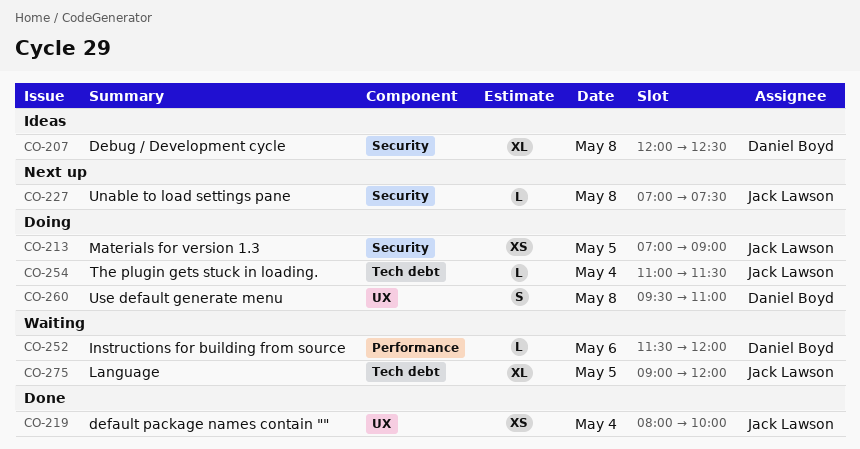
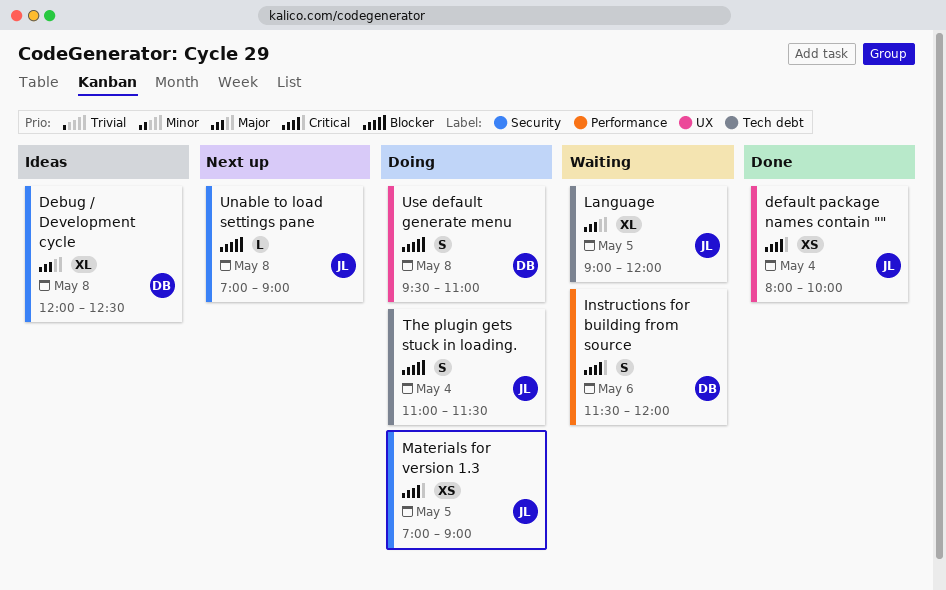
Instructions for building from source, estimate: L -> S
The plugin gets stuck in loading., estimate: L -> S
Unable to load settings pane, ends: 07:30 -> 09:00

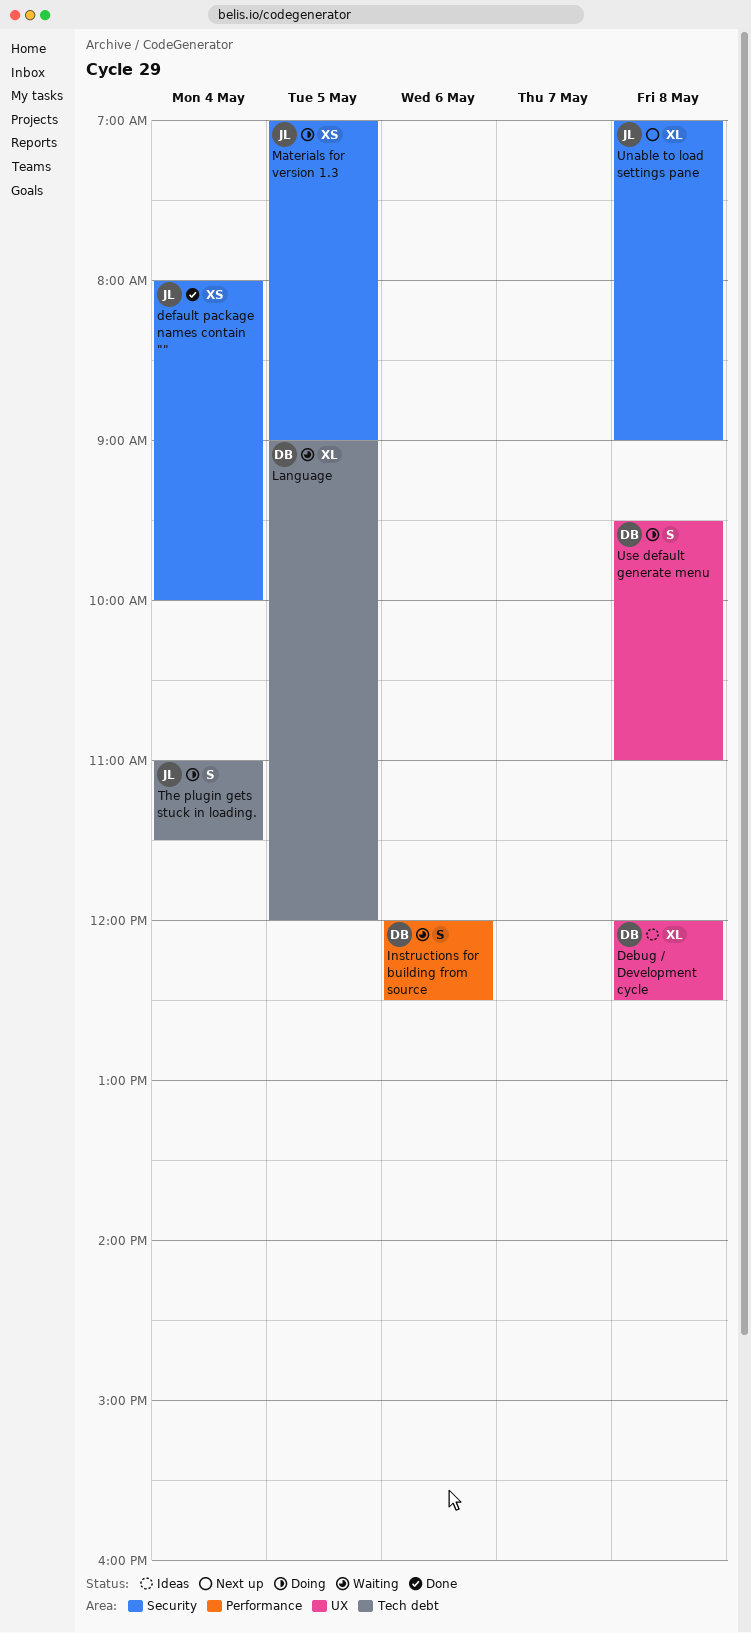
Debug / Development cycle, label: Security -> UX
default package names contain "", label: UX -> Security
Instructions for building from source, begins: 11:30 -> 12:00
Instructions for building from source, ends: 12:00 -> 12:30
Language, owner: JL -> DB
Unable to load settings pane, estimate: L -> XL

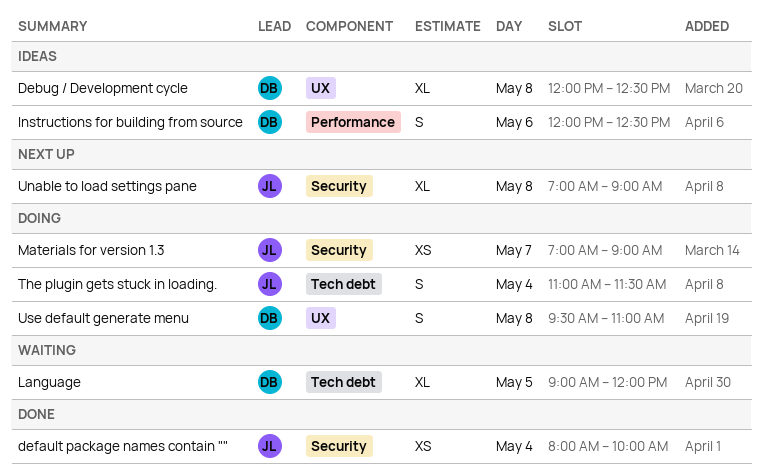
Instructions for building from source, status: Waiting -> Ideas
Materials for version 1.3, day: May 5 -> May 7

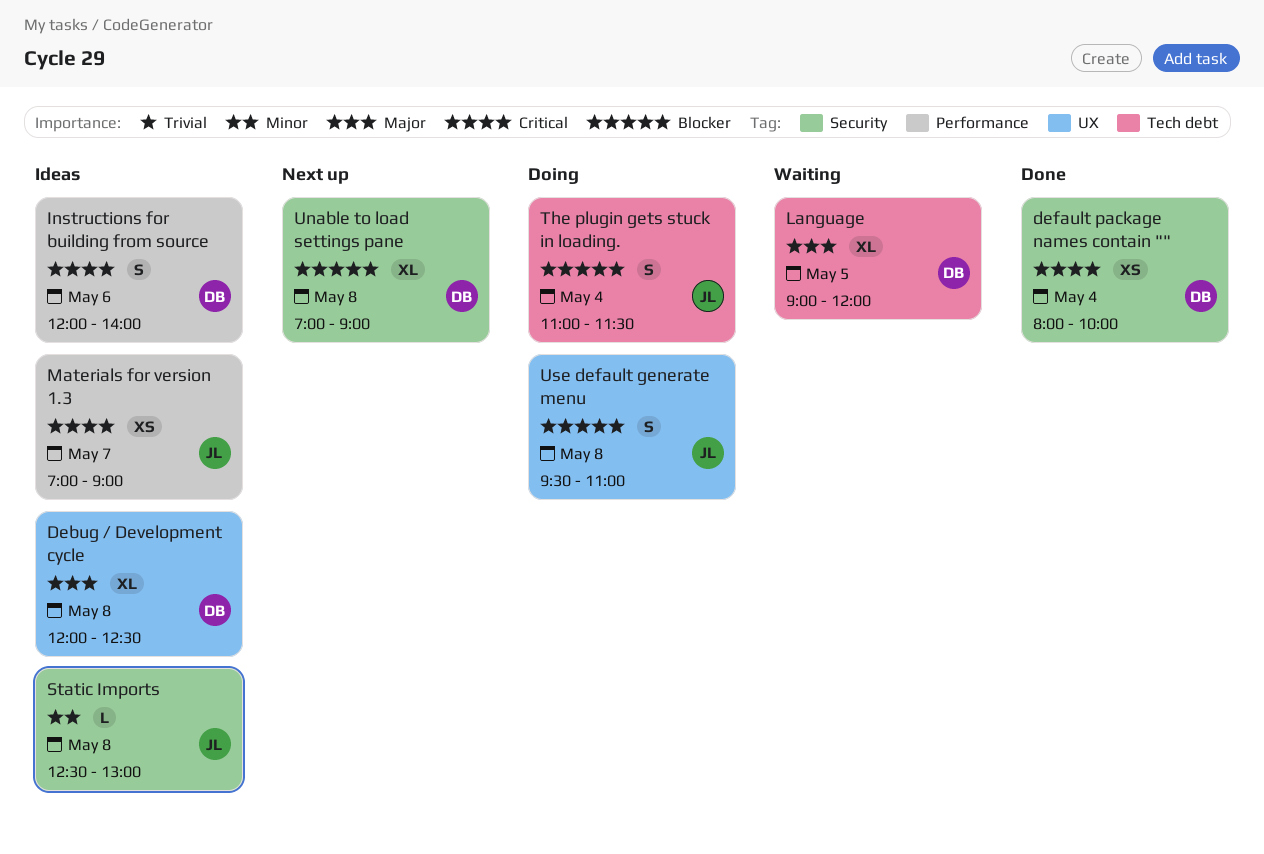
default package names contain "", owner: JL -> DB
Instructions for building from source, ends: 12:30 -> 14:00
Materials for version 1.3, status: Doing -> Ideas
Materials for version 1.3, label: Security -> Performance
Static Imports: none -> present
Unable to load settings pane, owner: JL -> DB
Use default generate menu, owner: DB -> JL

